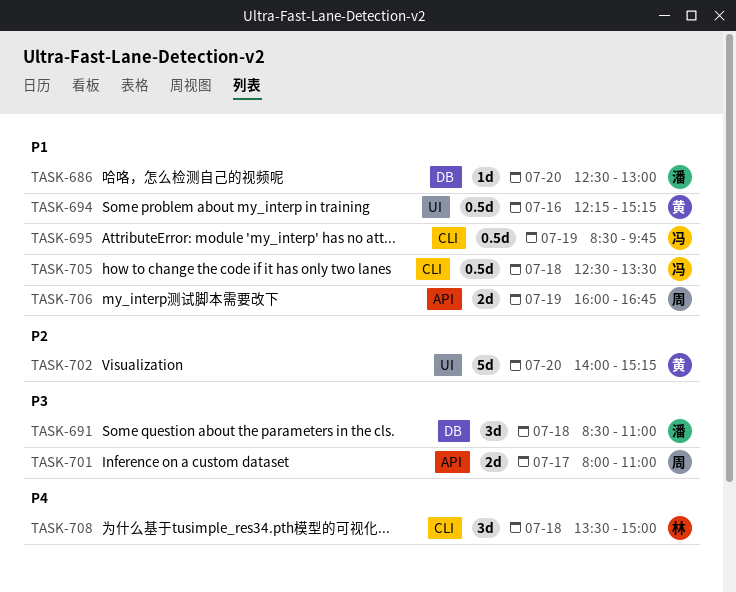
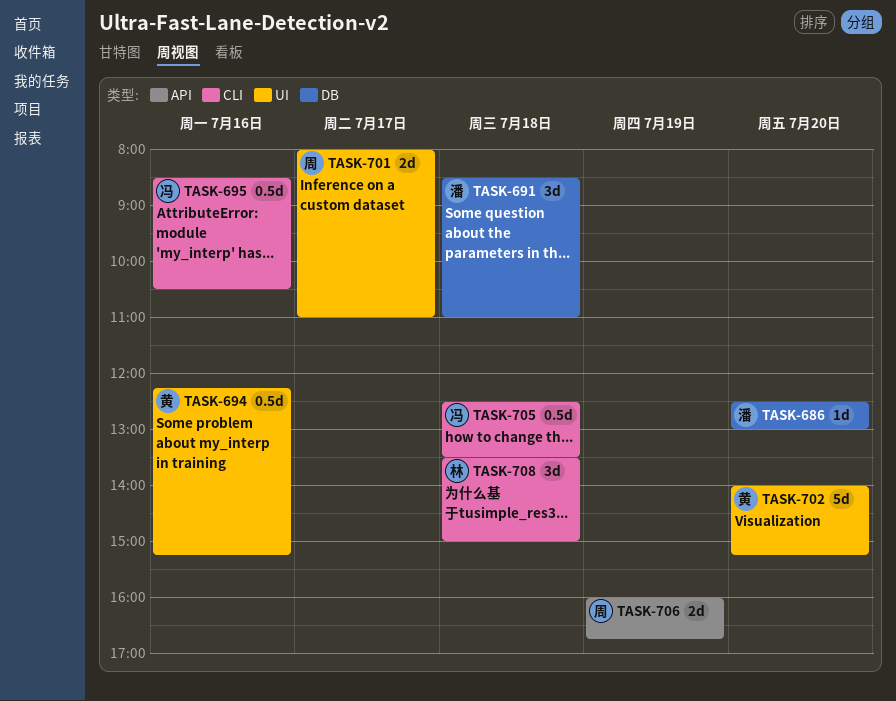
TASK-695, day: Jul 19 -> Jul 16
TASK-695, ends: 09:45 -> 10:30
TASK-701, label: API -> UI

